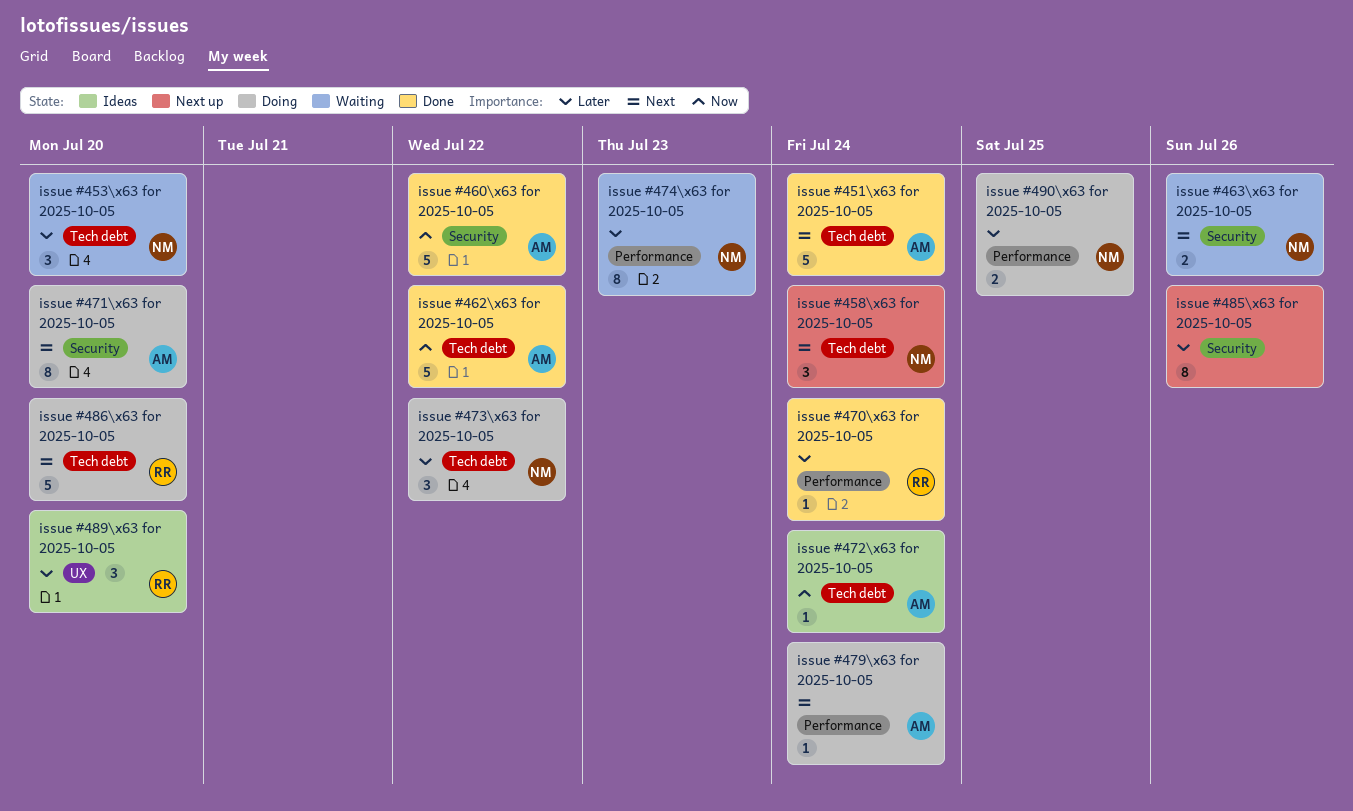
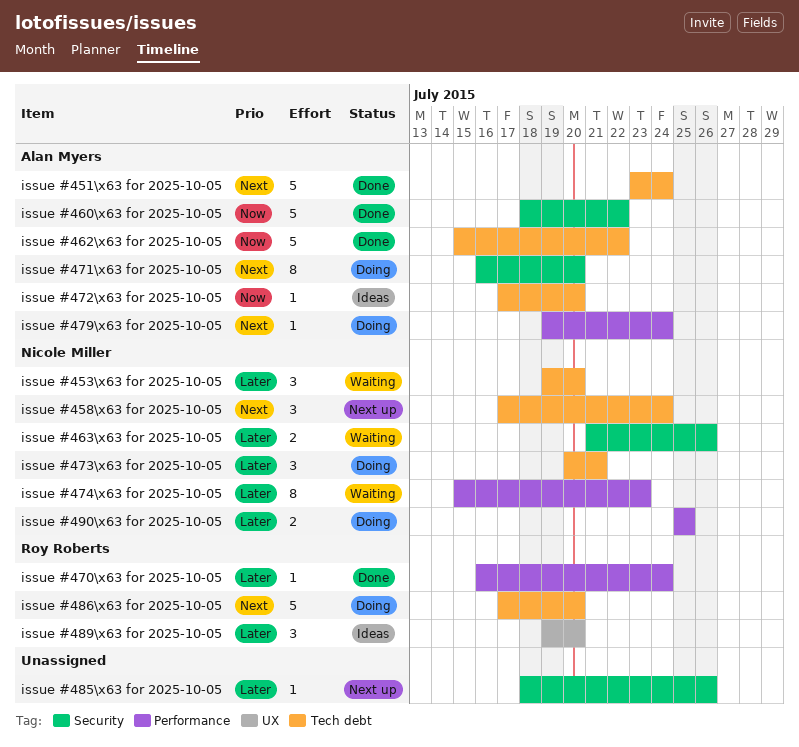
issue #463\x63 for 2025-10-05, priority: Next -> Later
issue #472\x63 for 2025-10-05, due: Jul 24 -> Jul 20
issue #473\x63 for 2025-10-05, due: Jul 22 -> Jul 21
issue #485\x63 for 2025-10-05, estimate: 8 -> 1

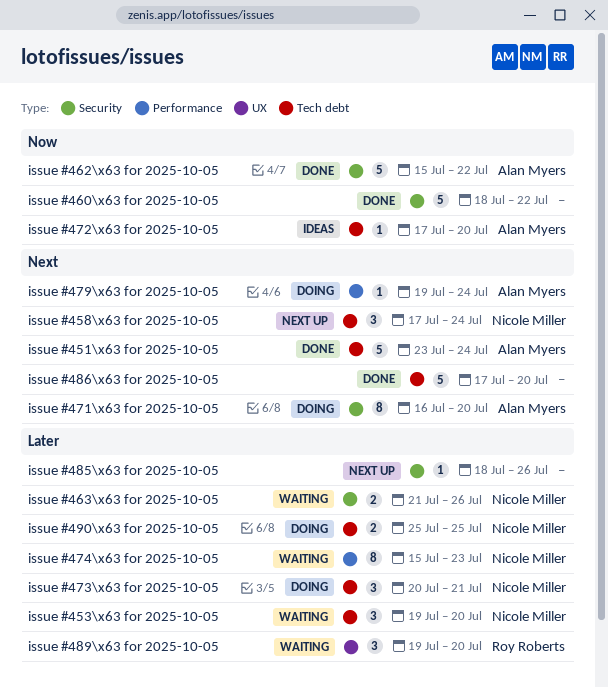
issue #460\x63 for 2025-10-05, owner: Alan Myers -> none
issue #462\x63 for 2025-10-05, label: Tech debt -> Security
issue #470\x63 for 2025-10-05: present -> none
issue #486\x63 for 2025-10-05, status: Doing -> Done
issue #486\x63 for 2025-10-05, owner: Roy Roberts -> none
issue #489\x63 for 2025-10-05, status: Ideas -> Waiting
issue #490\x63 for 2025-10-05, label: Performance -> Tech debt

